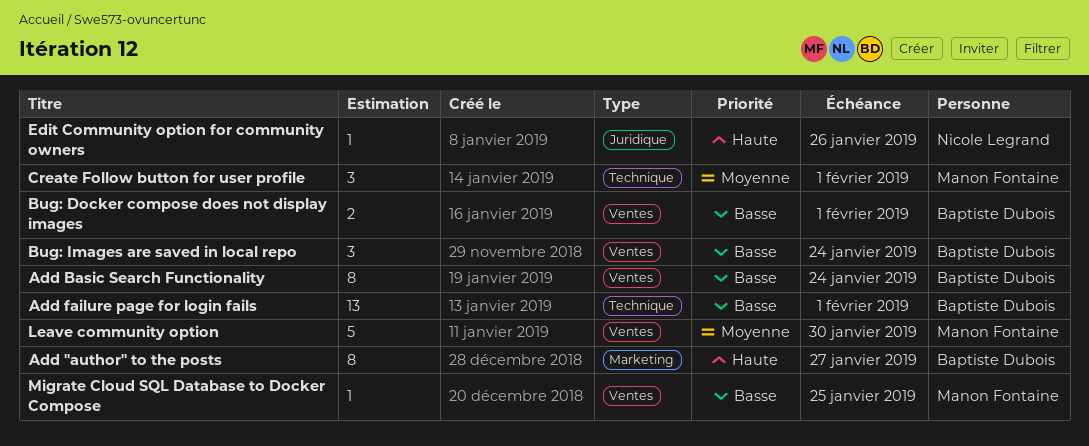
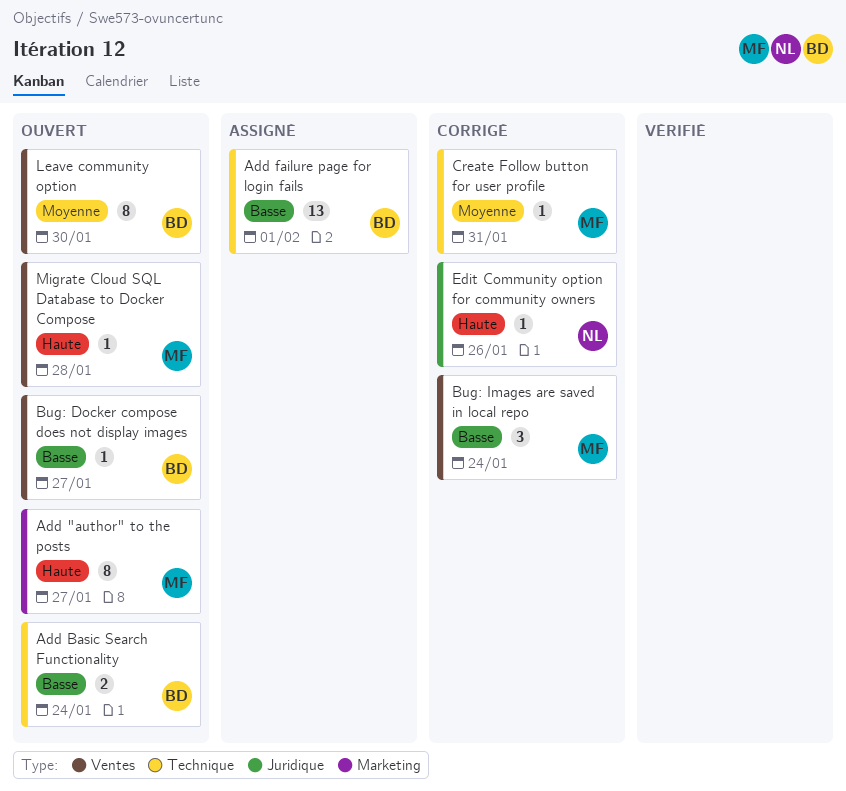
Add "author" to the posts, owner: Baptiste Dubois -> Manon Fontaine
Add Basic Search Functionality, label: Ventes -> Technique
Add Basic Search Functionality, estimate: 8 -> 2
Bug: Docker compose does not display images, estimate: 2 -> 1
Bug: Docker compose does not display images, due: Feb 1 -> Jan 27
Bug: Images are saved in local repo, owner: Baptiste Dubois -> Manon Fontaine
Create Follow button for user profile, estimate: 3 -> 1
Create Follow button for user profile, due: Feb 1 -> Jan 31
Leave community option, owner: Manon Fontaine -> Baptiste Dubois
Leave community option, estimate: 5 -> 8
Migrate Cloud SQL Database to Docker Compose, priority: Basse -> Haute
Migrate Cloud SQL Database to Docker Compose, due: Jan 25 -> Jan 28

